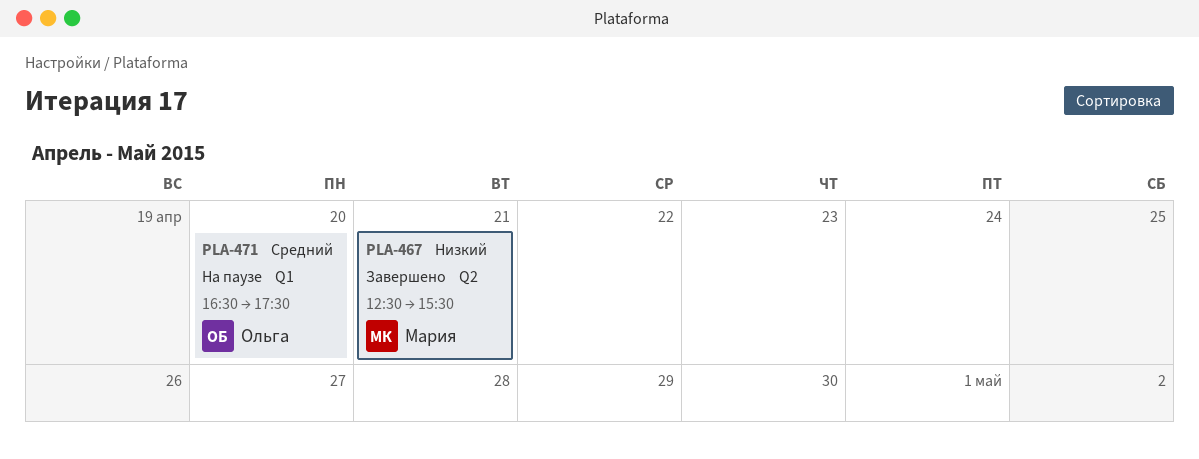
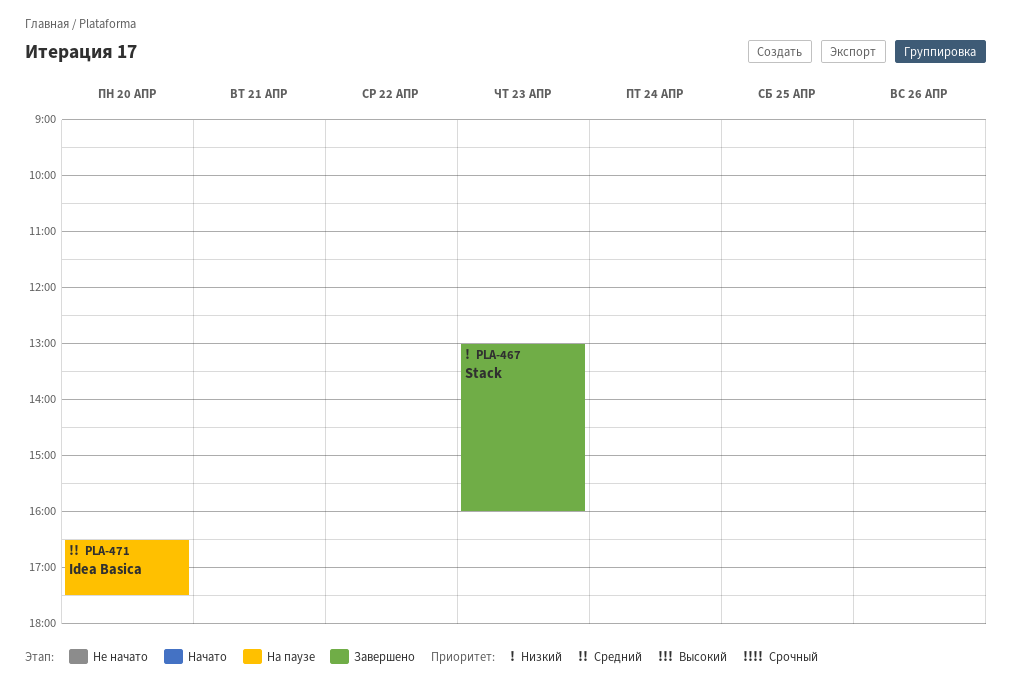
PLA-467, day: Apr 21 -> Apr 23
PLA-467, begins: 12:30 -> 13:00
PLA-467, ends: 15:30 -> 16:00

